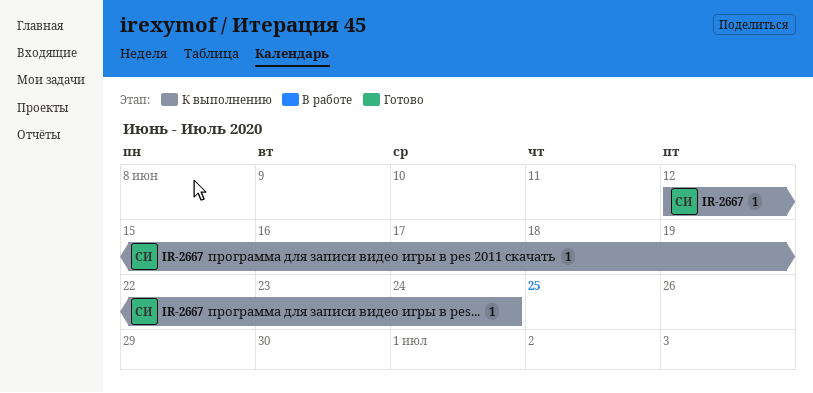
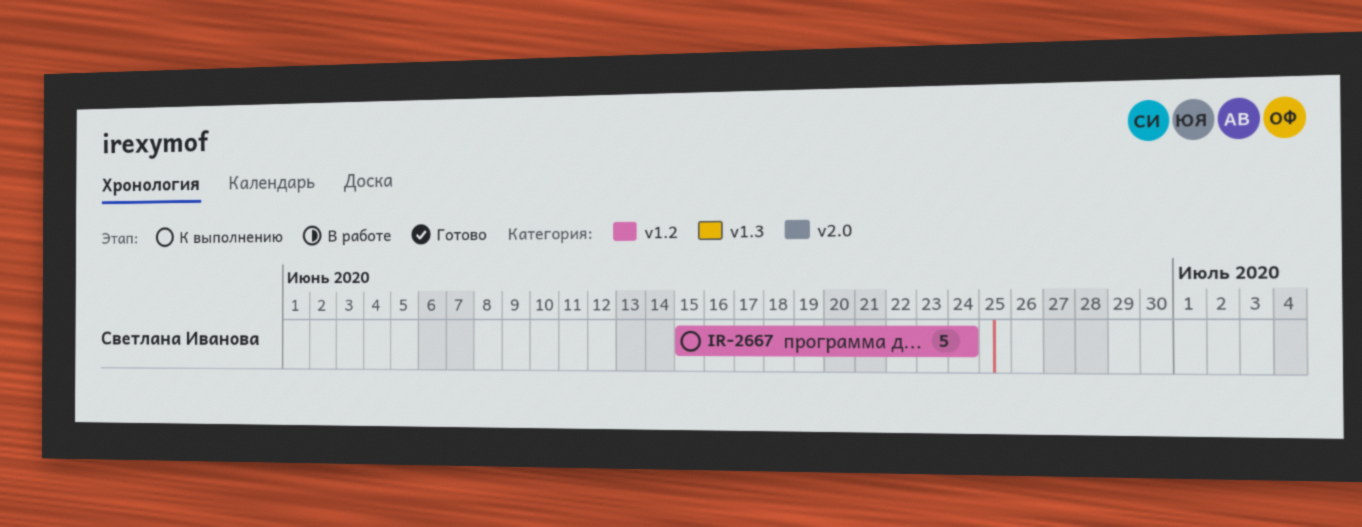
IR-2667, estimate: 1 -> 5
IR-2667, start: Jun 12 -> Jun 15

